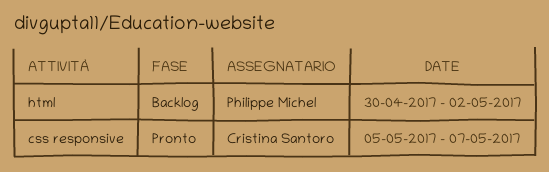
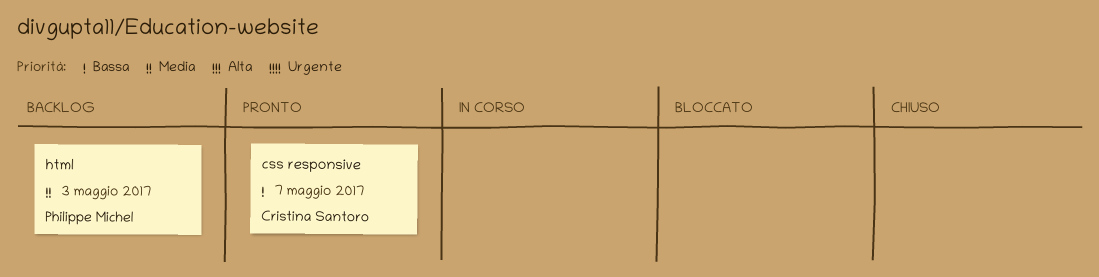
html, due: May 2 -> May 3

